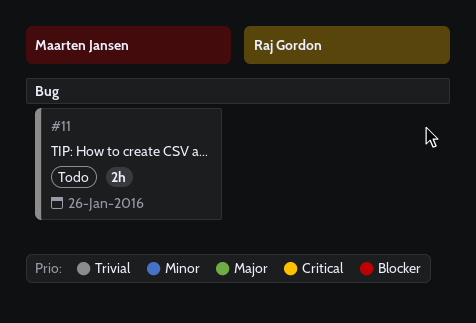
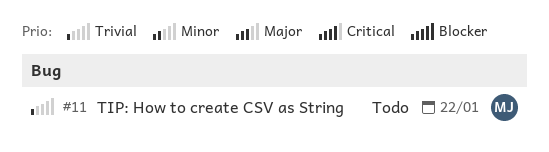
#11, due: Jan 26 -> Jan 22

